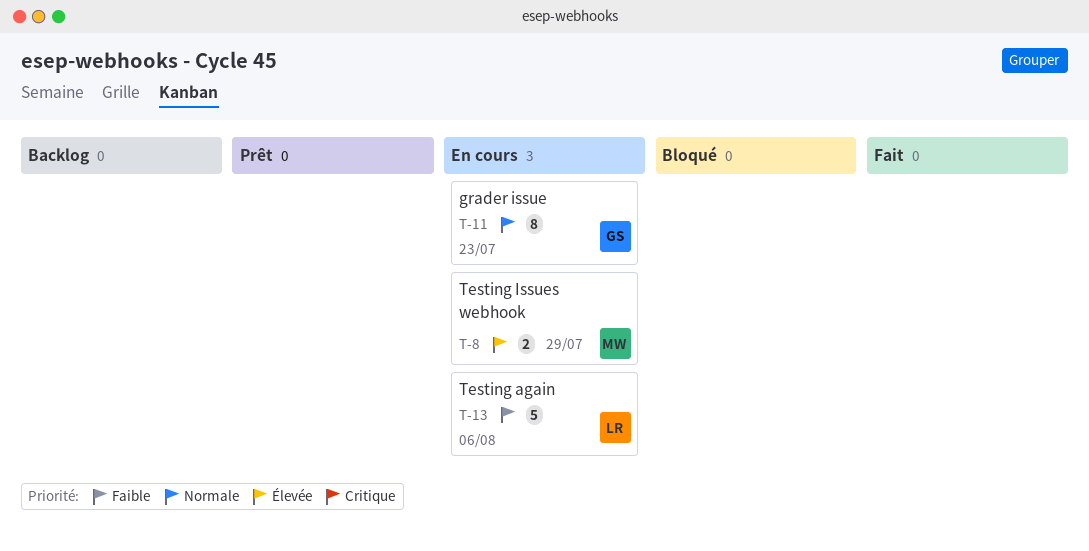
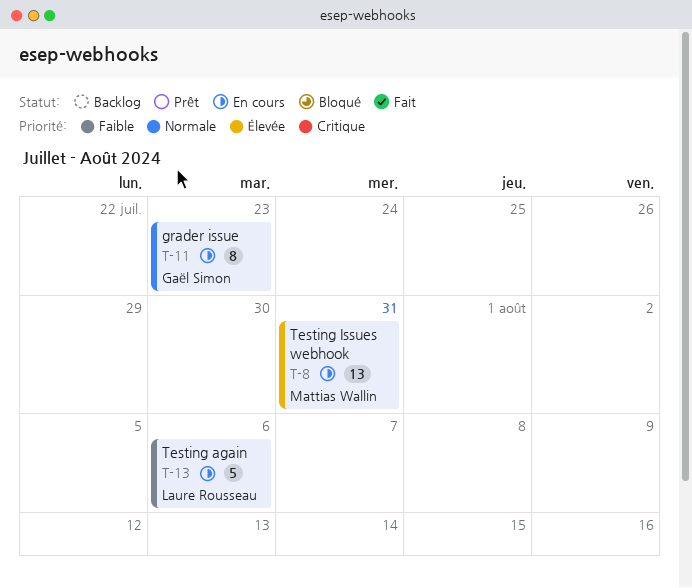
T-8, estimate: 2 -> 13
T-8, due: Jul 29 -> Jul 31

